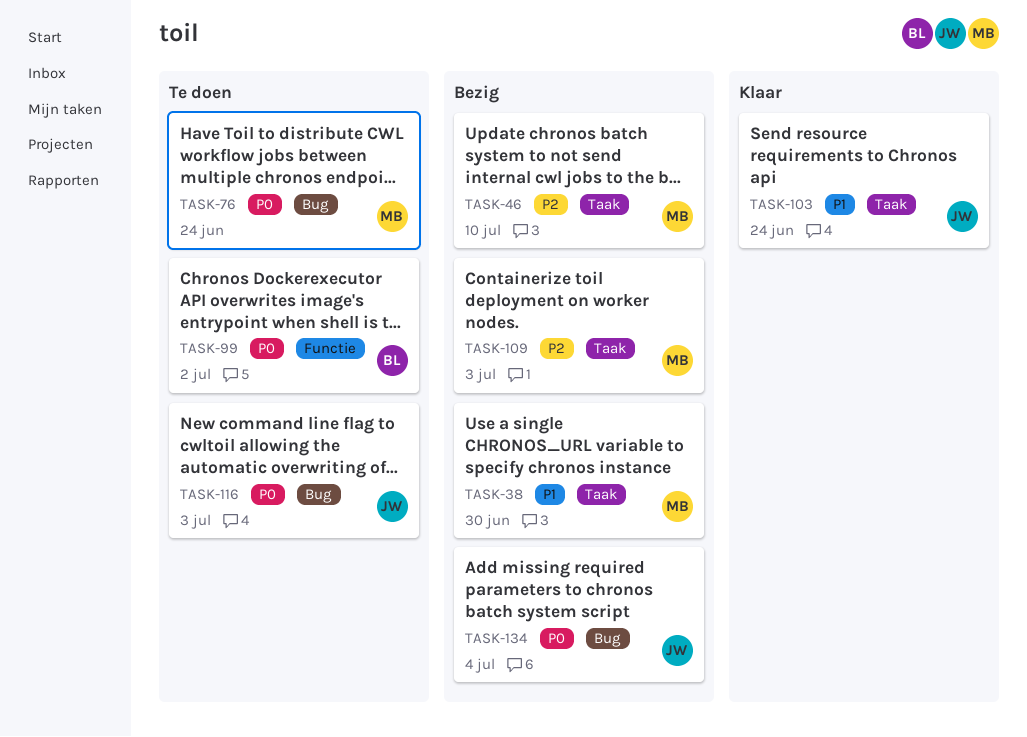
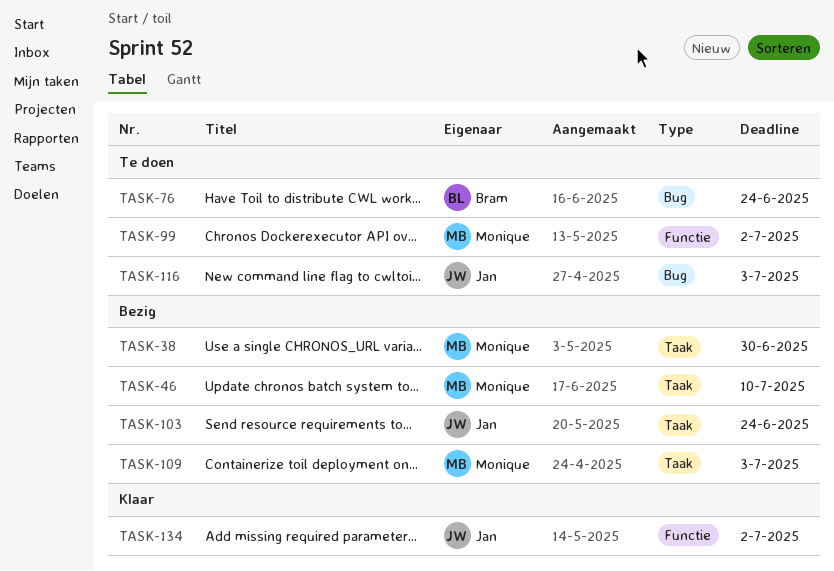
TASK-76, owner: Monique -> Bram
TASK-99, owner: Bram -> Monique
TASK-103, status: Klaar -> Bezig
TASK-134, status: Bezig -> Klaar
TASK-134, label: Bug -> Functie
TASK-134, due: Jul 4 -> Jul 2

